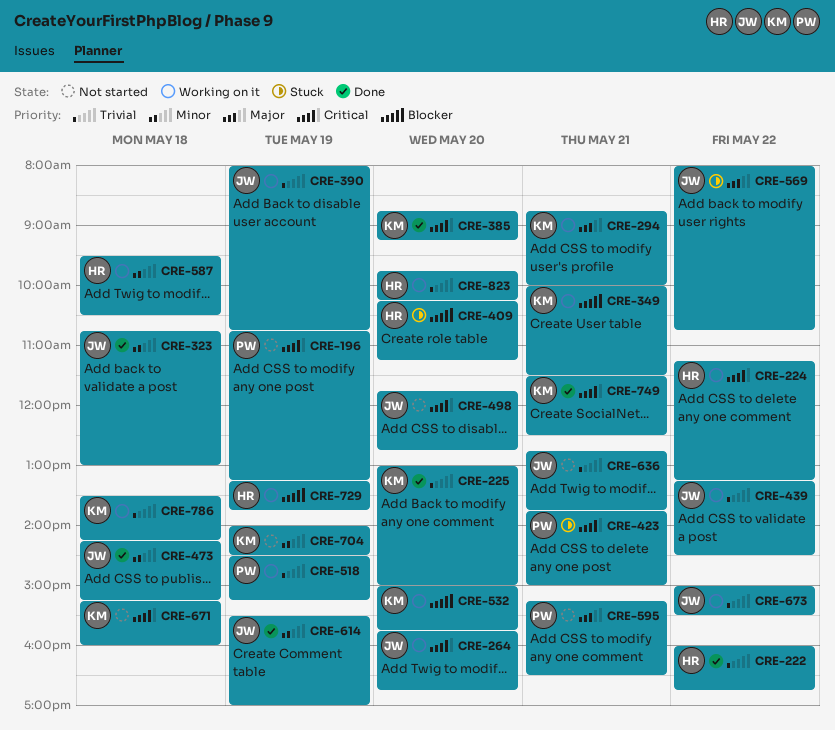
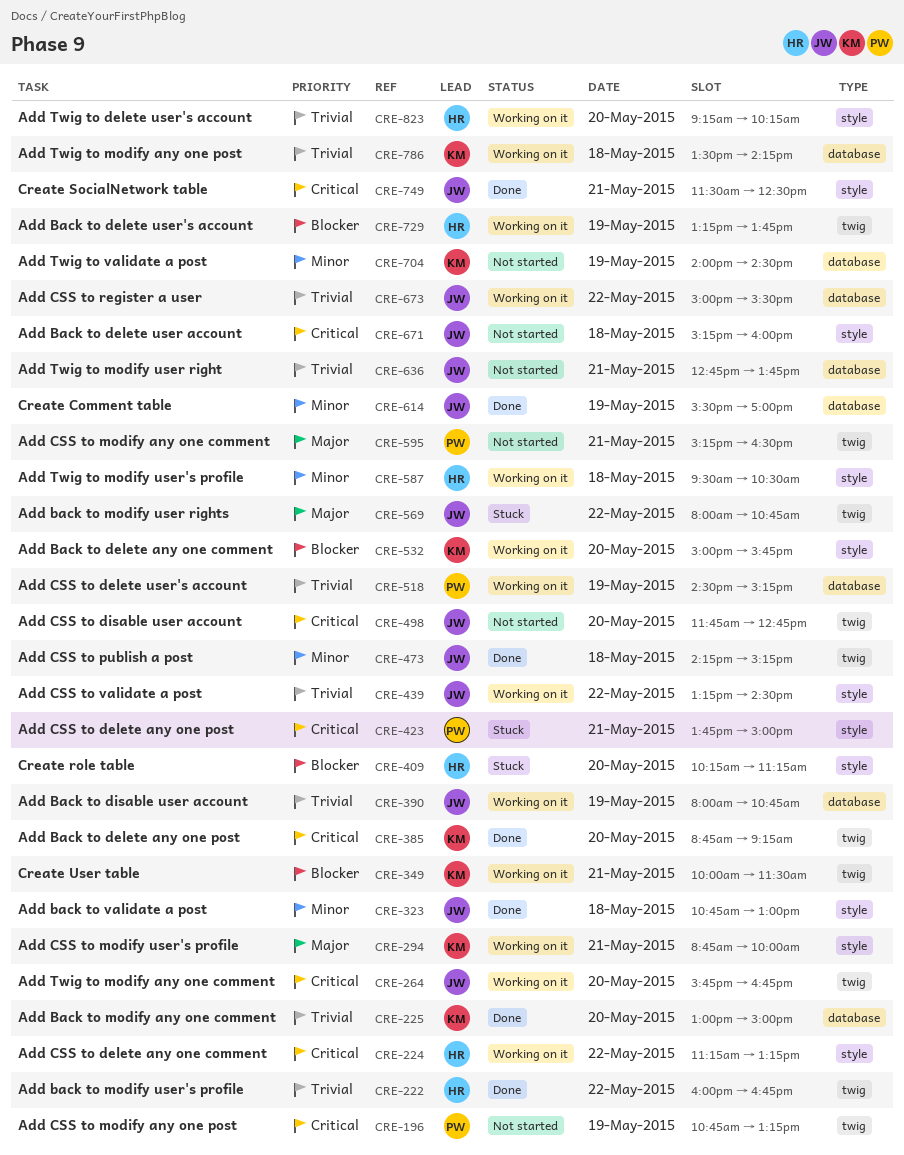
CRE-671, owner: KM -> JW
CRE-749, owner: KM -> JW
CRE-823, begins: 09:45 -> 09:15

